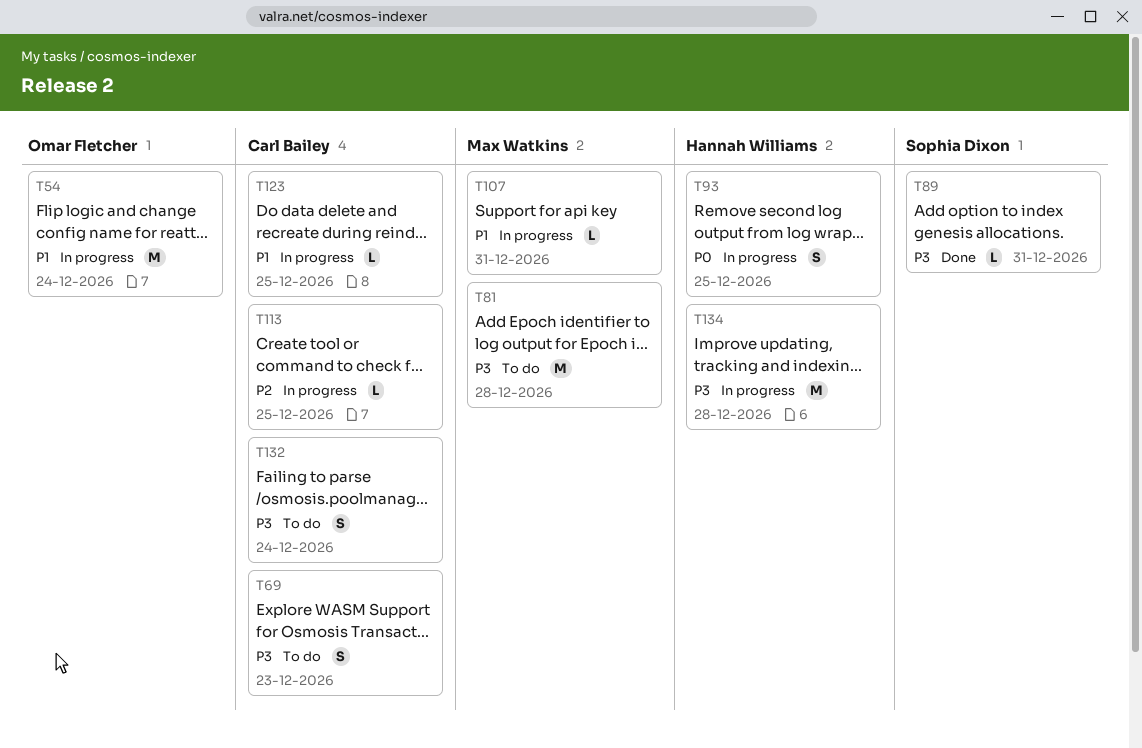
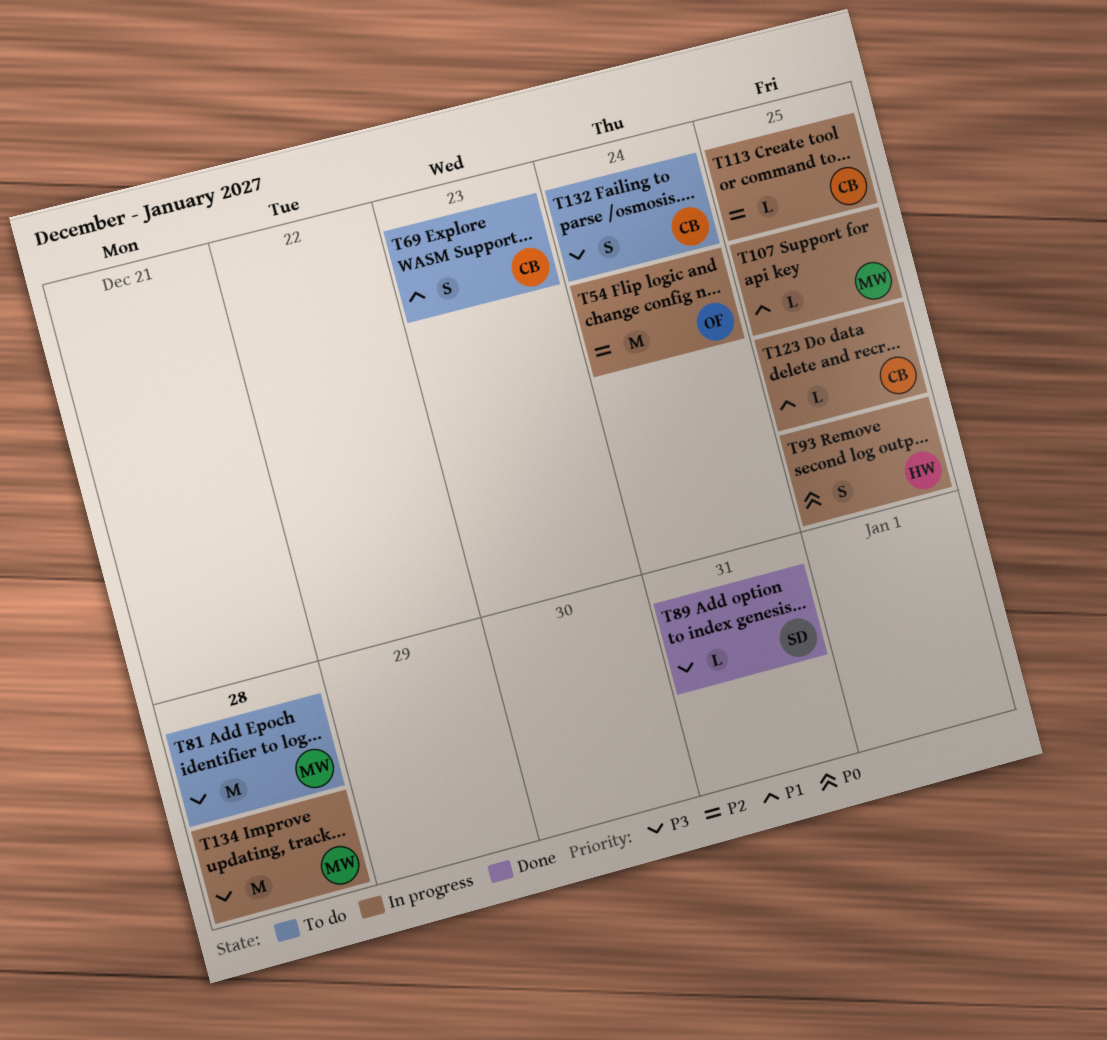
T54, priority: P1 -> P2
T69, priority: P3 -> P1
T107, due: Dec 31 -> Dec 25
T134, owner: Hannah Williams -> Max Watkins

